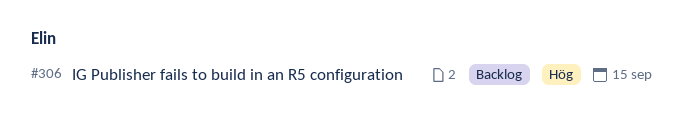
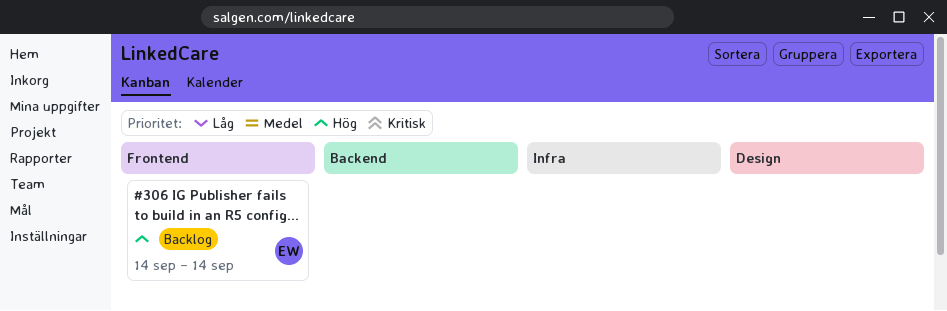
#306, due: Sep 15 -> Sep 14

